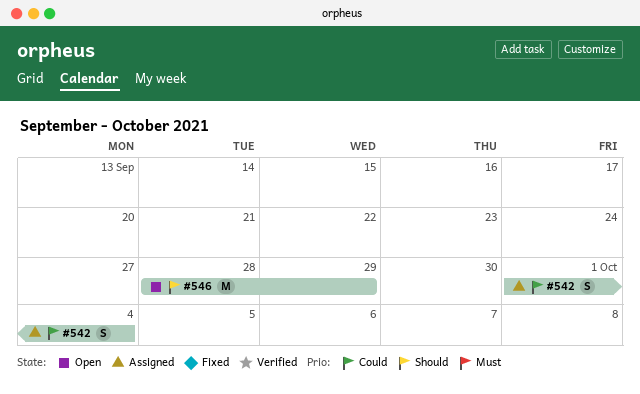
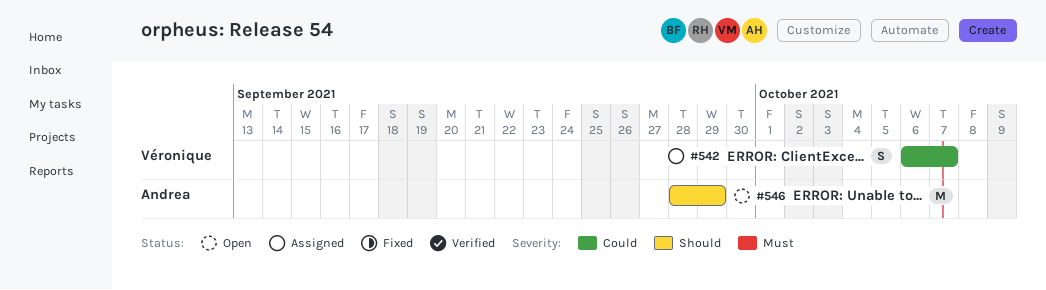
#542, start: Oct 1 -> Oct 6
#542, due: Oct 4 -> Oct 7

